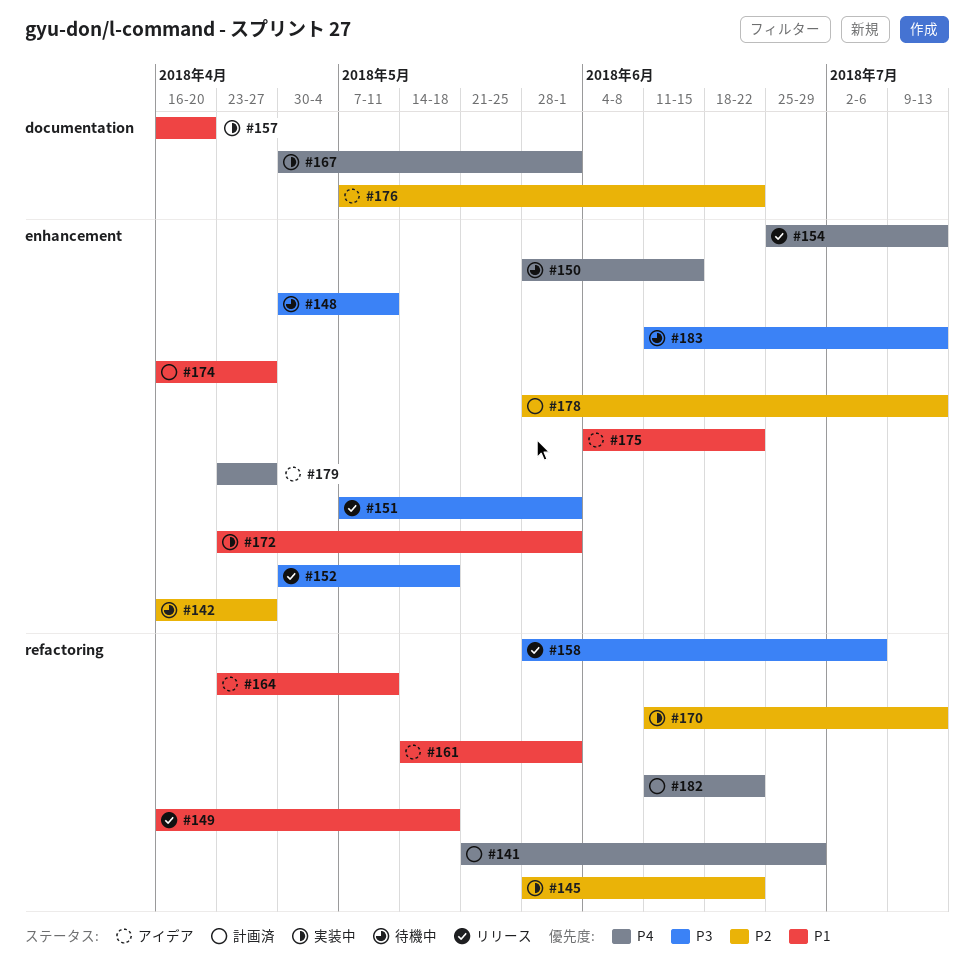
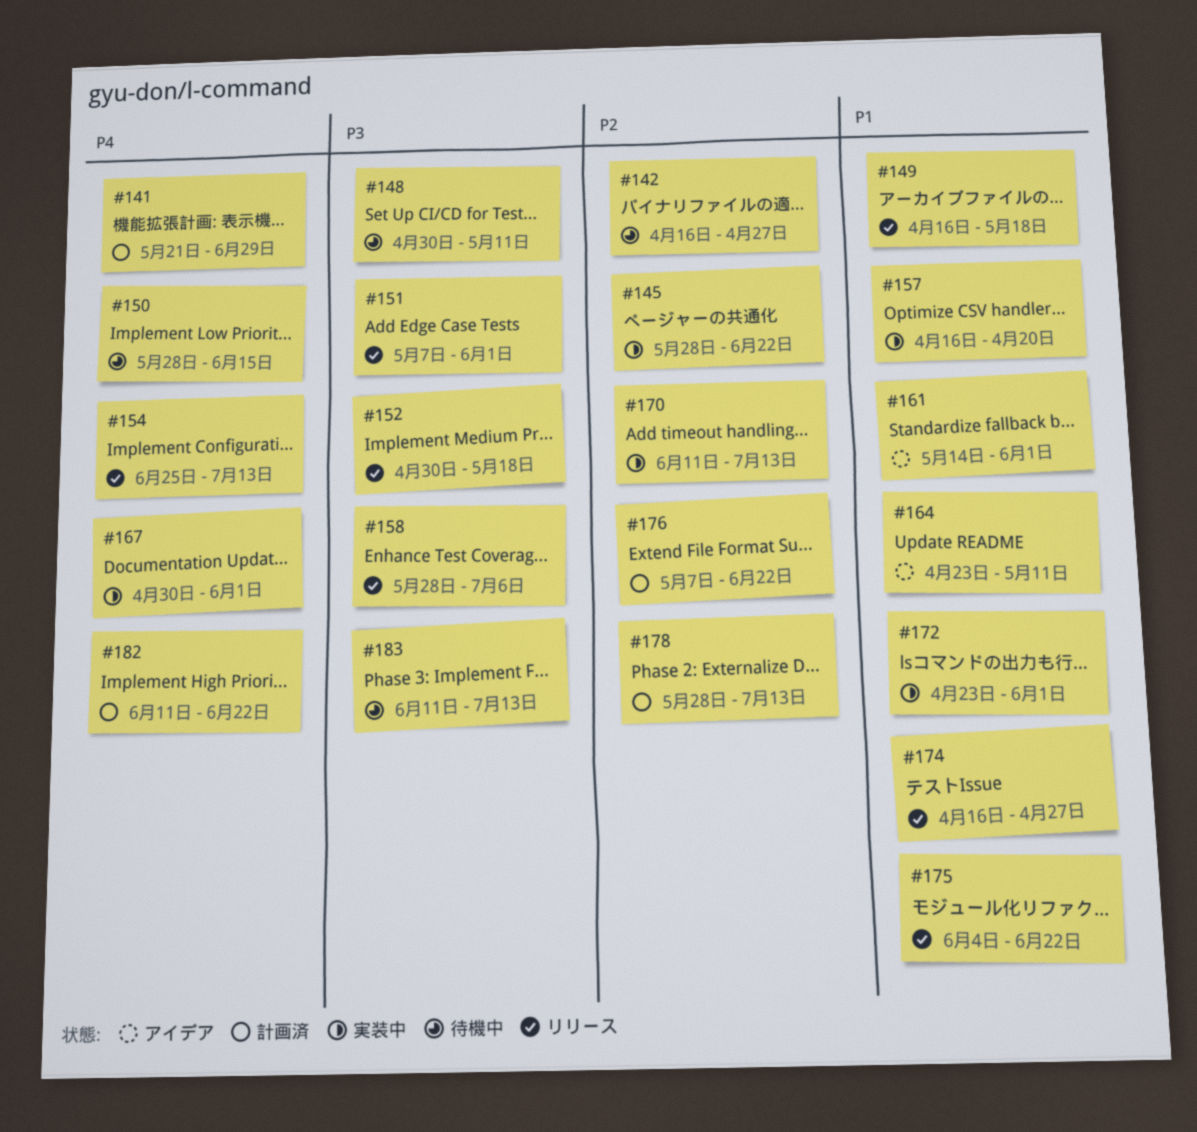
#174, status: 計画済 -> リリース
#175, status: アイデア -> リリース
#176, status: アイデア -> 計画済
#179: present -> none

